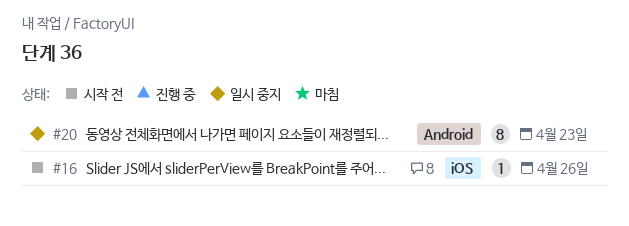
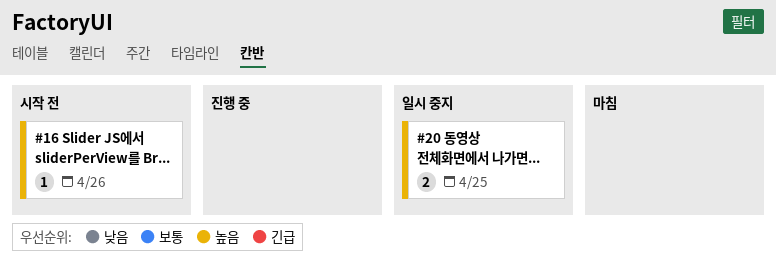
#20, estimate: 8 -> 2
#20, due: Apr 23 -> Apr 25

